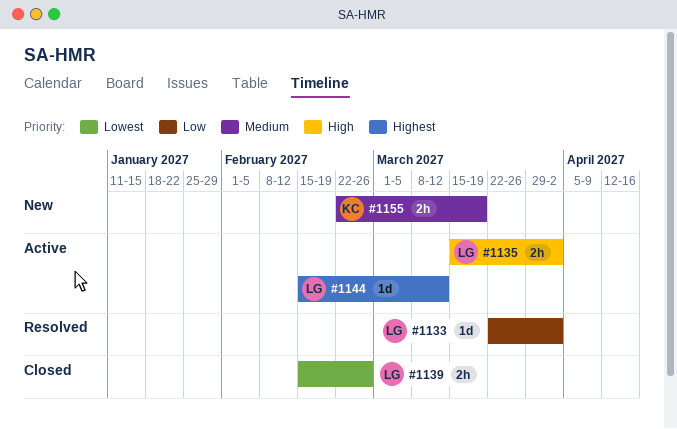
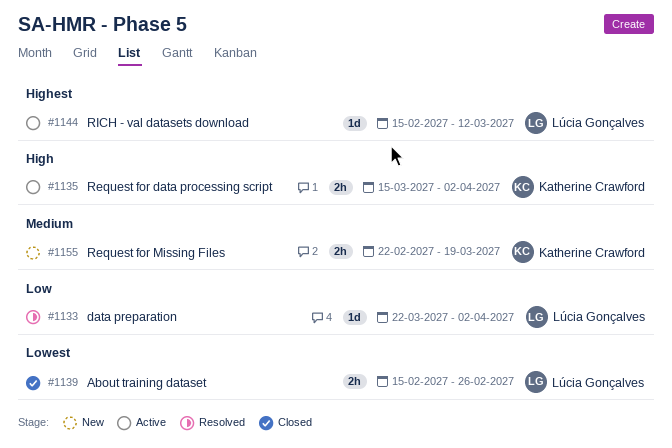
#1135, owner: Lúcia Gonçalves -> Katherine Crawford

